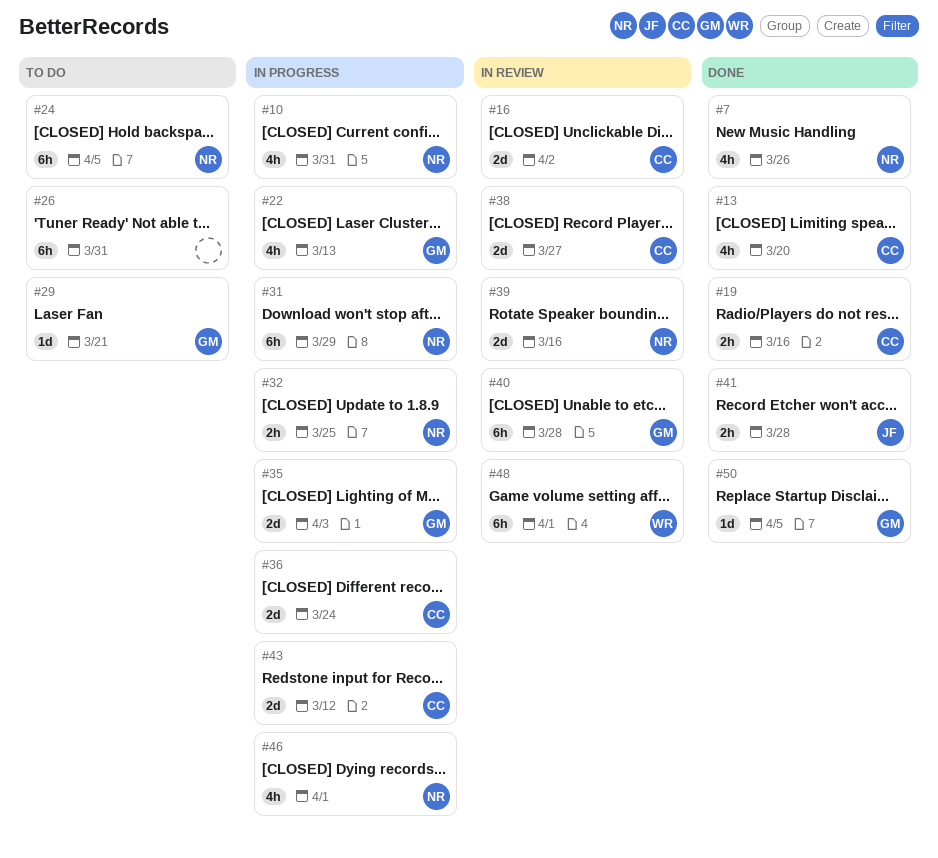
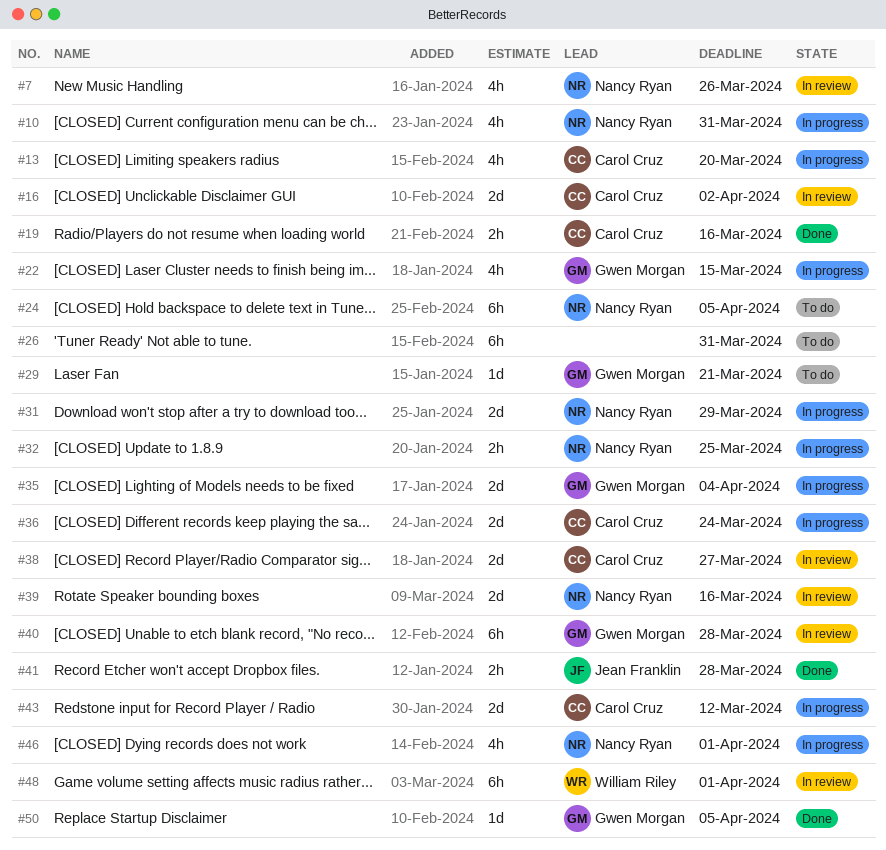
#7, status: Done -> In review
#13, status: Done -> In progress
#22, due: Mar 13 -> Mar 15
#31, estimate: 6h -> 2d
#35, due: Apr 3 -> Apr 4

